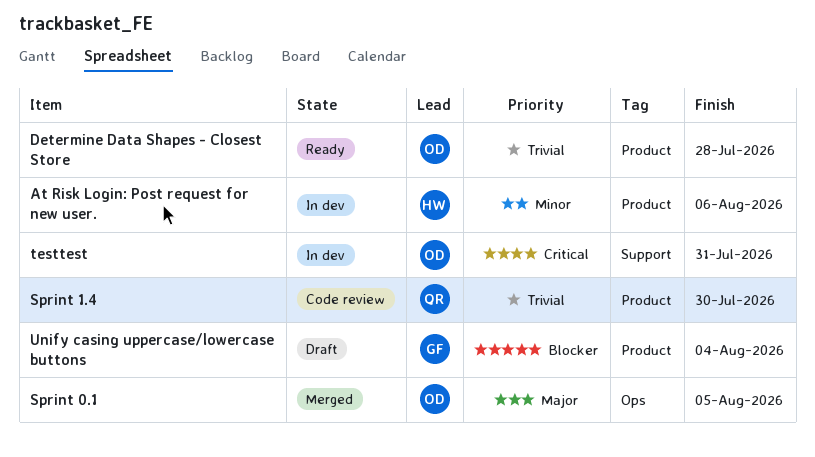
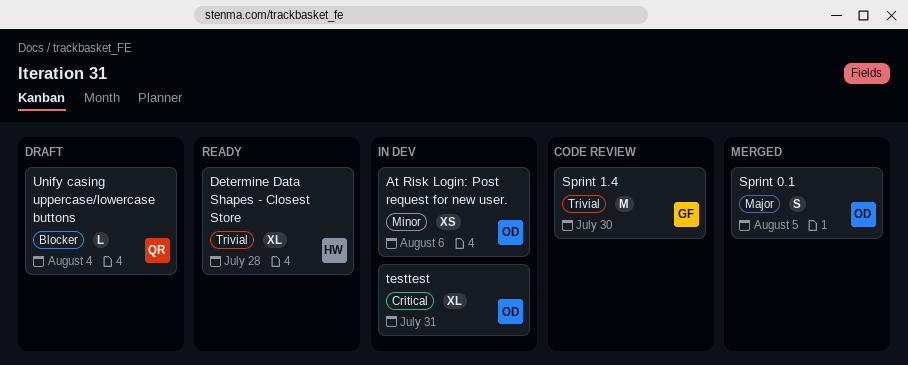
At Risk Login: Post request for new user., owner: HW -> OD
Determine Data Shapes - Closest Store, owner: OD -> HW
Sprint 1.4, owner: QR -> GF
Unify casing uppercase/lowercase buttons, owner: GF -> QR

